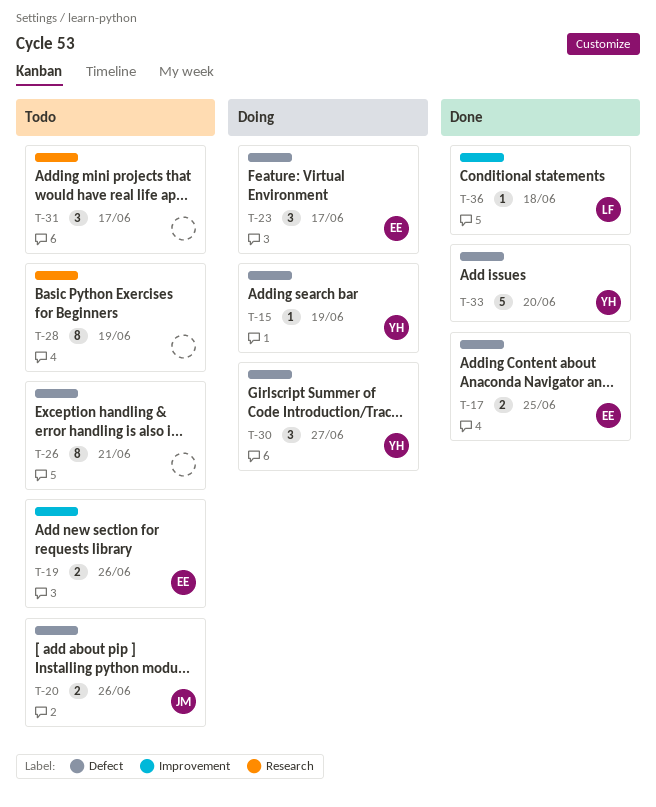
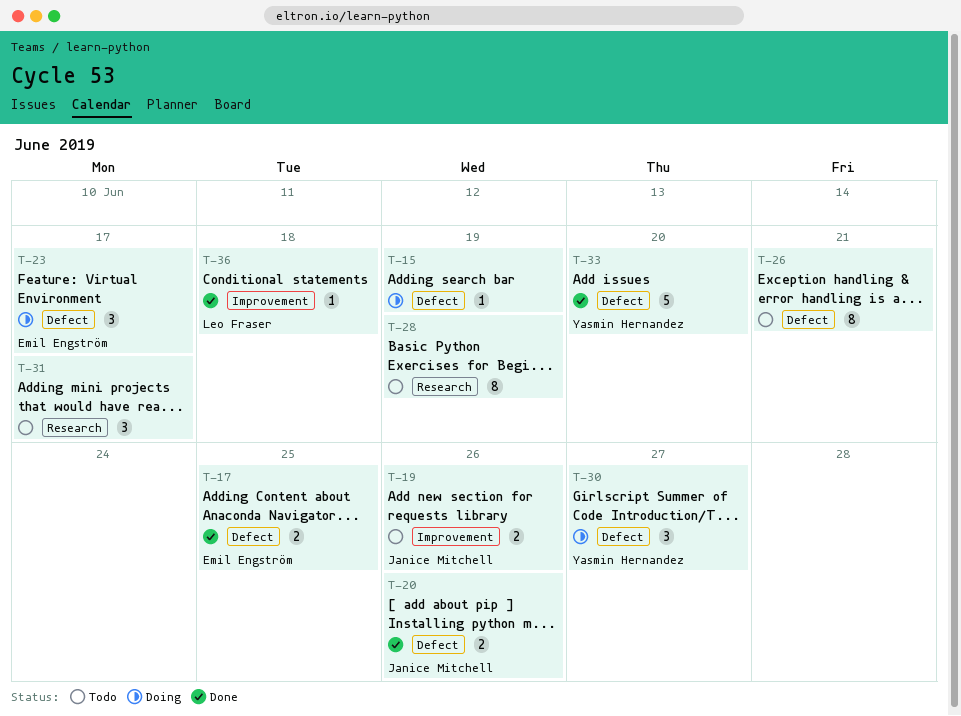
T-15, owner: Yasmin Hernandez -> none
T-19, owner: Emil Engström -> Janice Mitchell
T-20, status: Todo -> Done

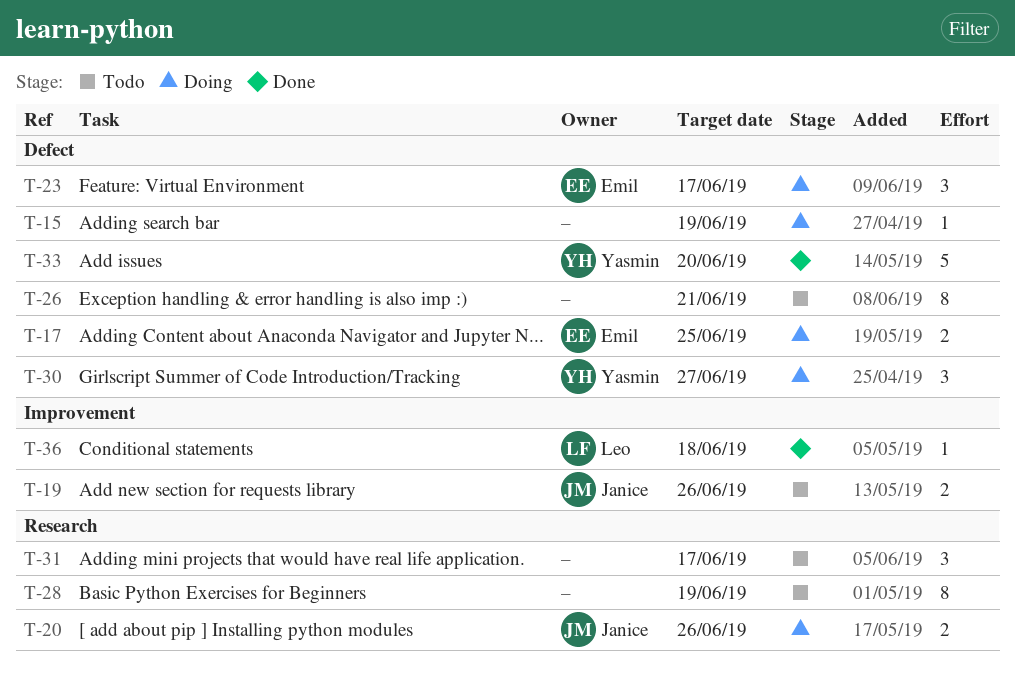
T-17, status: Done -> Doing
T-20, status: Done -> Doing
T-20, label: Defect -> Research

